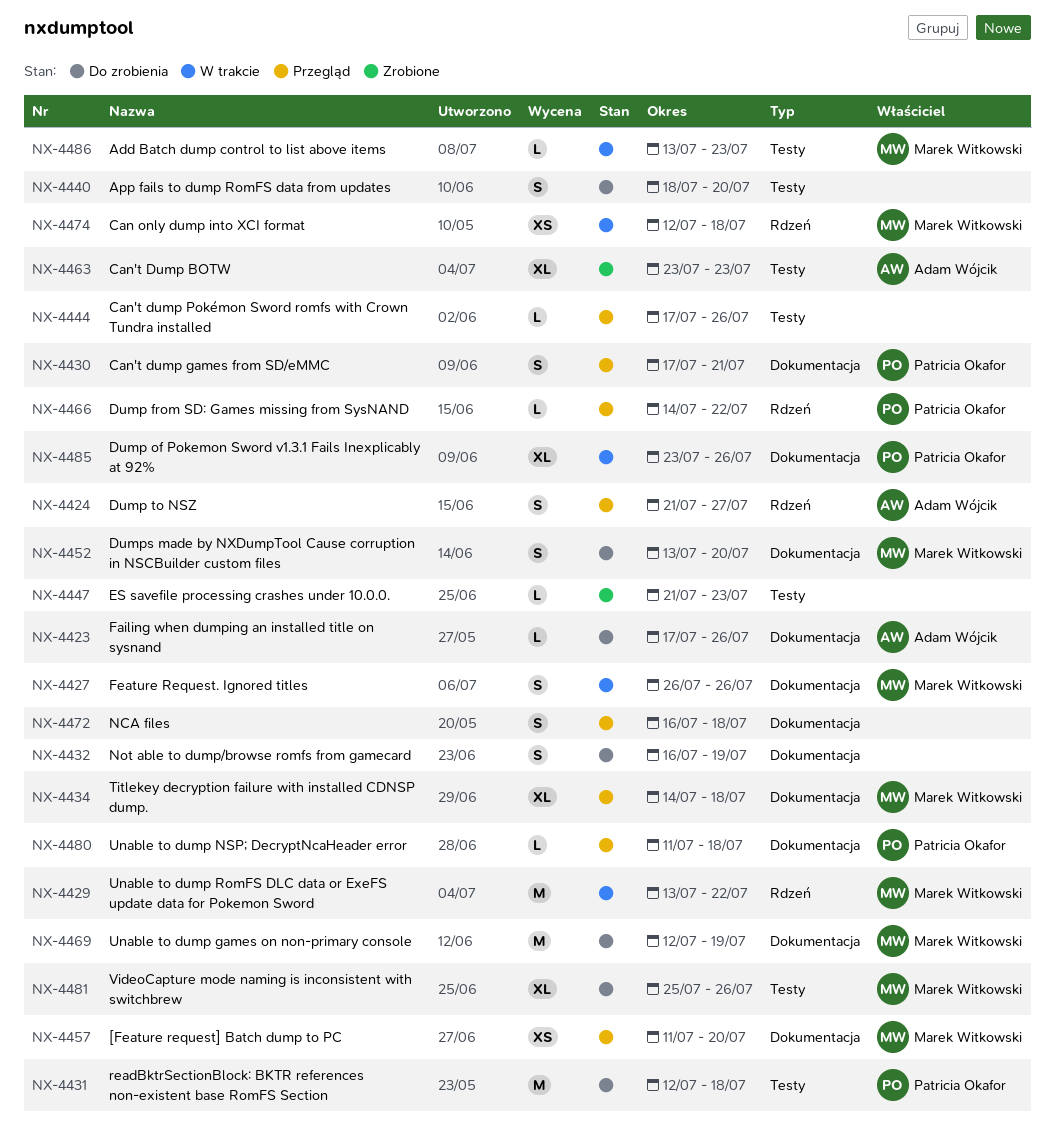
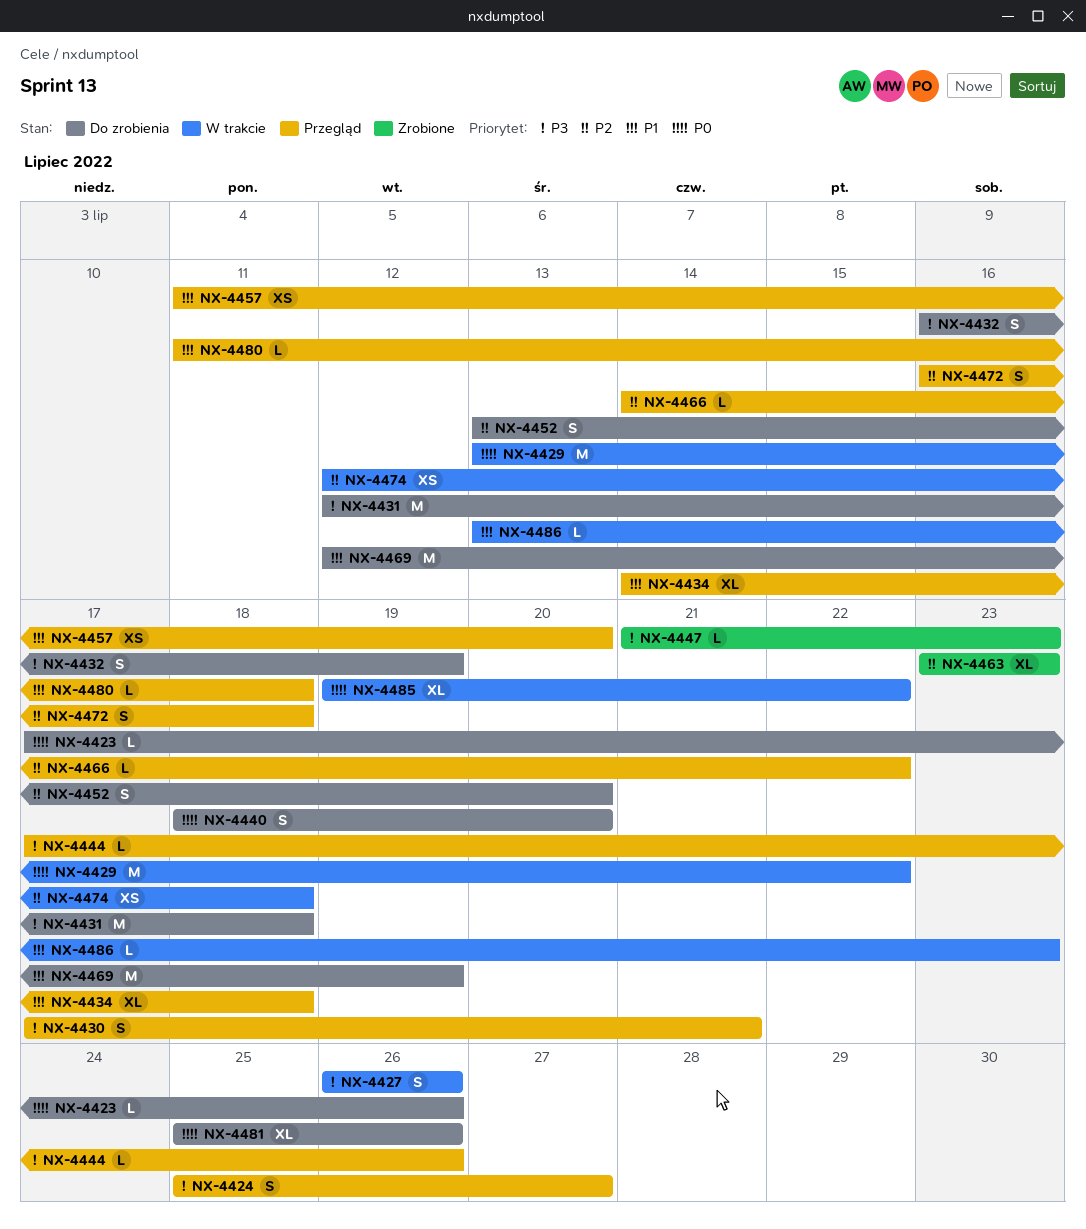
NX-4424, start: Jul 21 -> Jul 25
NX-4485, start: Jul 23 -> Jul 19
NX-4485, due: Jul 26 -> Jul 22

